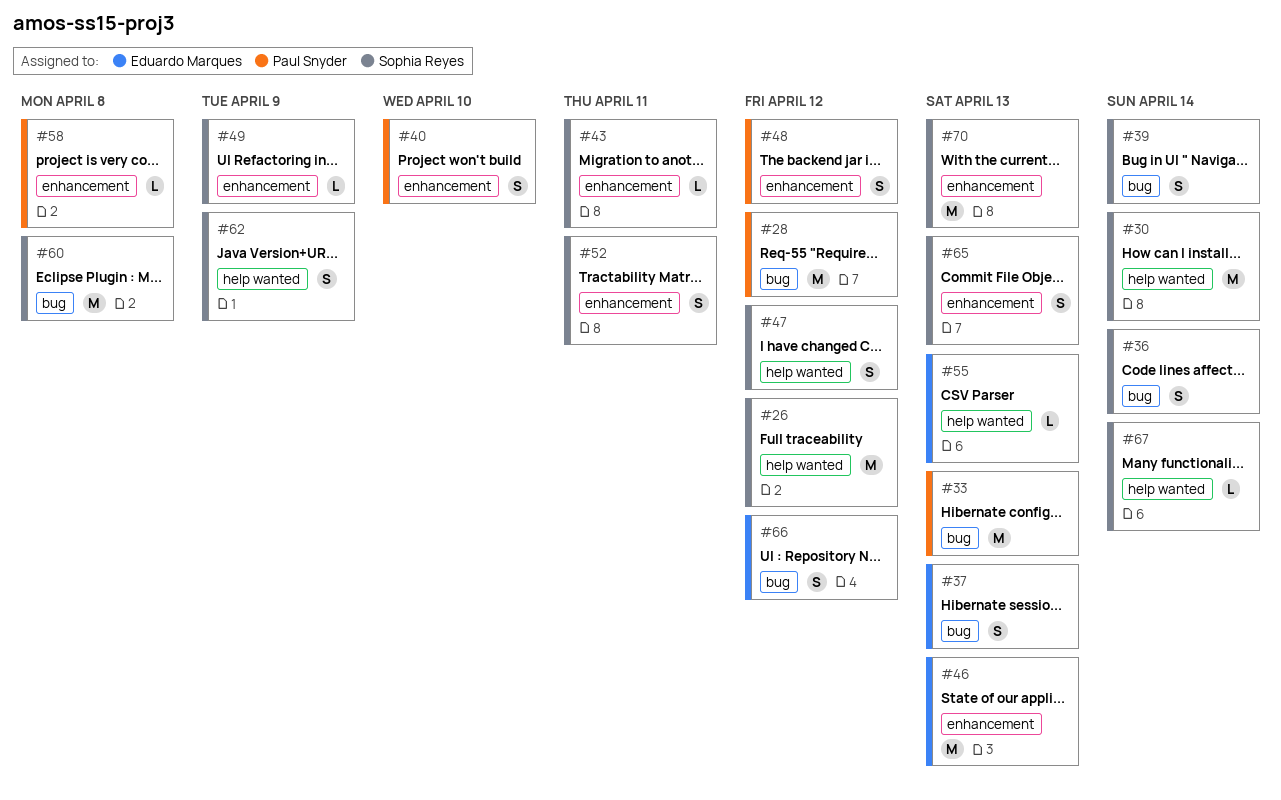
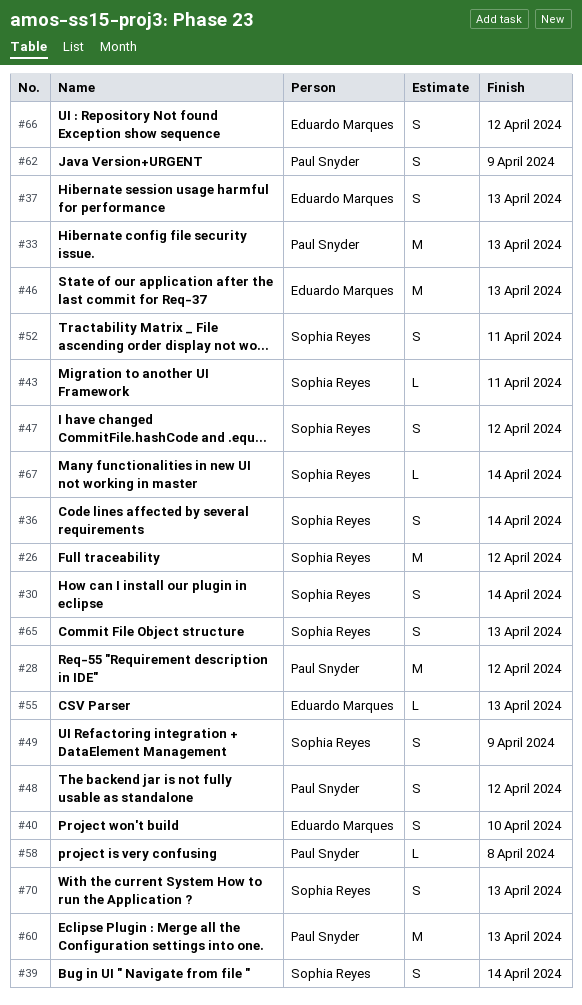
#30, estimate: M -> S
#40, owner: Paul Snyder -> Eduardo Marques
#49, estimate: L -> S
#60, owner: Sophia Reyes -> Paul Snyder
#60, due: Apr 8 -> Apr 13
#62, owner: Sophia Reyes -> Paul Snyder
#70, estimate: M -> S

